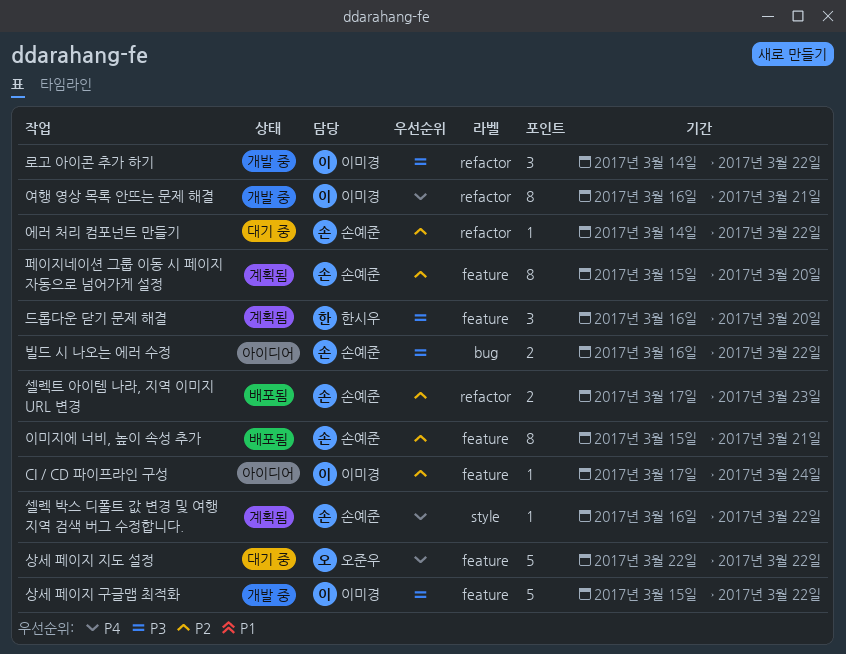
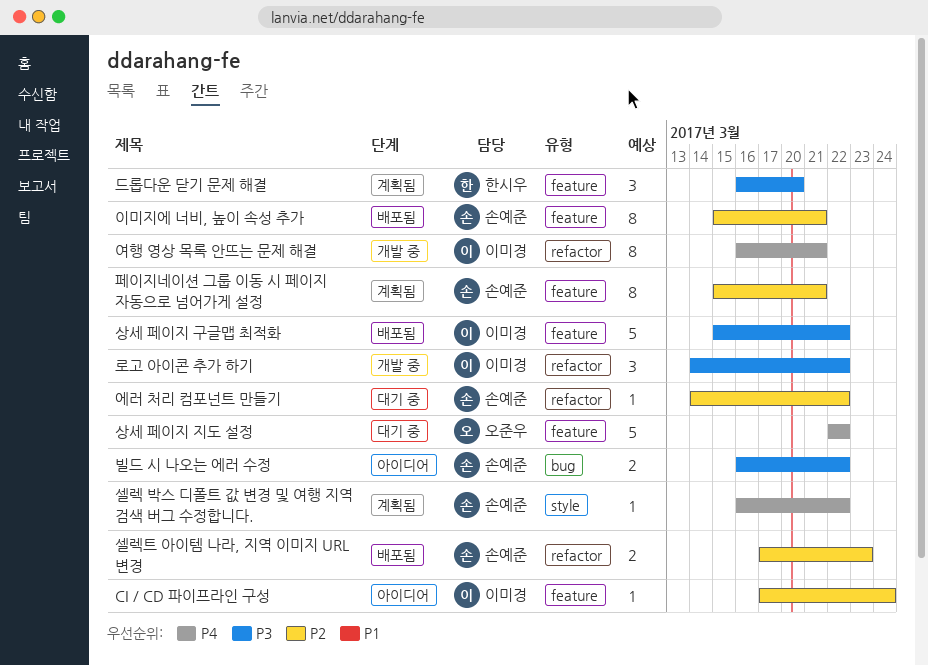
상세 페이지 구글맵 최적화, status: 개발 중 -> 배포됨
페이지네이션 그룹 이동 시 페이지 자동으로 넘어가게 설정, due: Mar 20 -> Mar 21

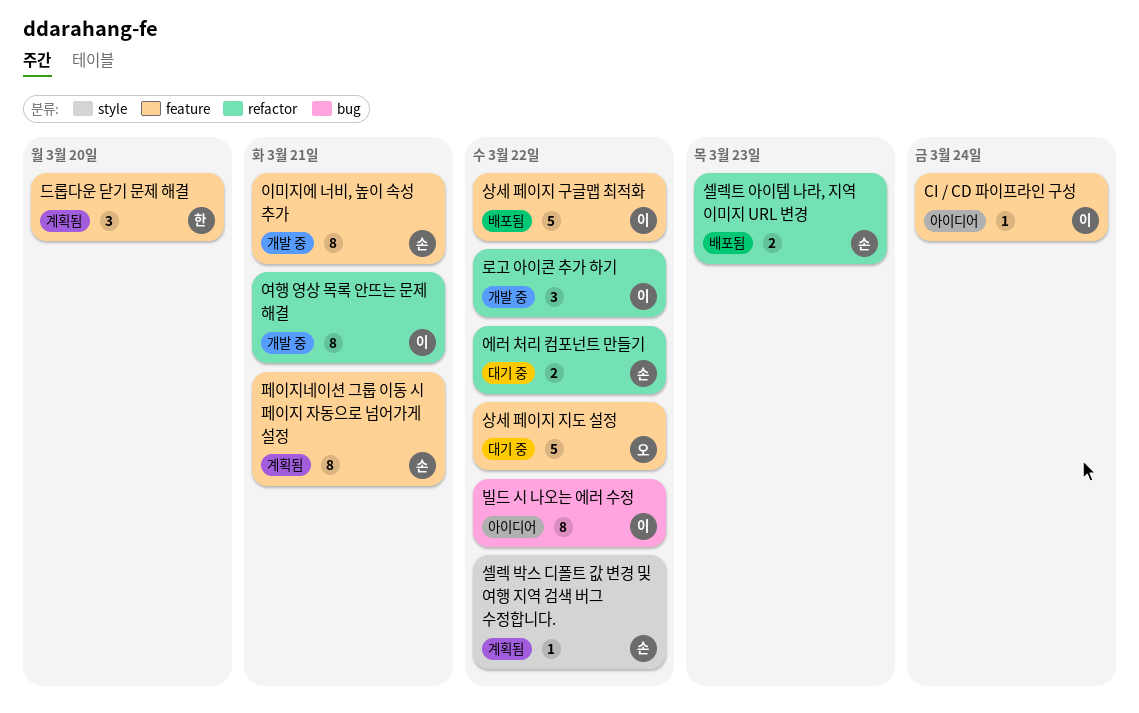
빌드 시 나오는 에러 수정, owner: 손예준 -> 이미경
빌드 시 나오는 에러 수정, estimate: 2 -> 8
에러 처리 컴포넌트 만들기, estimate: 1 -> 2
이미지에 너비, 높이 속성 추가, status: 배포됨 -> 개발 중

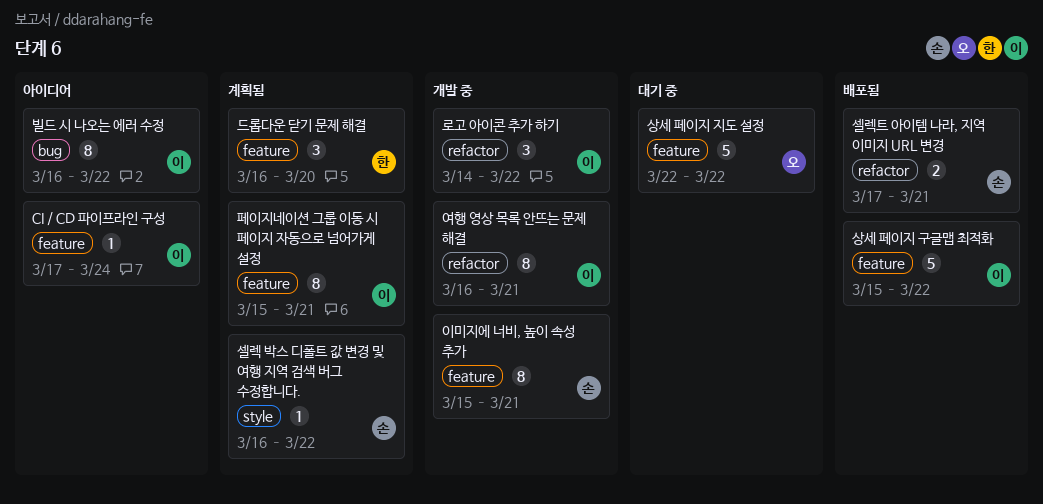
셀렉트 아이템 나라, 지역 이미지 URL 변경, due: Mar 23 -> Mar 21
에러 처리 컴포넌트 만들기: present -> none
페이지네이션 그룹 이동 시 페이지 자동으로 넘어가게 설정, owner: 손 -> 이

